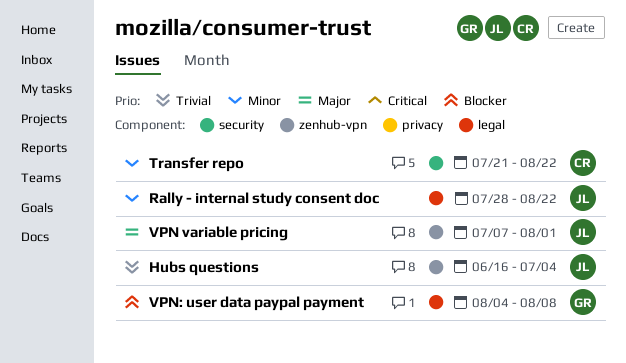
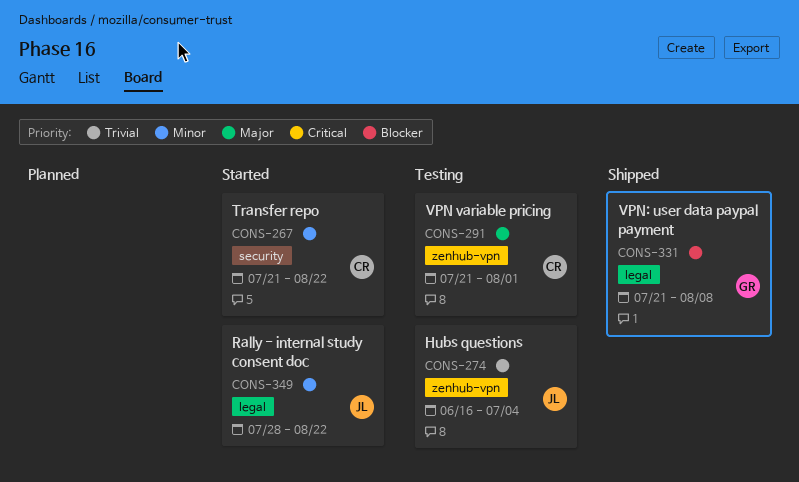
VPN variable pricing, owner: JL -> CR
VPN variable pricing, start: Jul 7 -> Jul 21
VPN: user data paypal payment, start: Aug 4 -> Jul 21

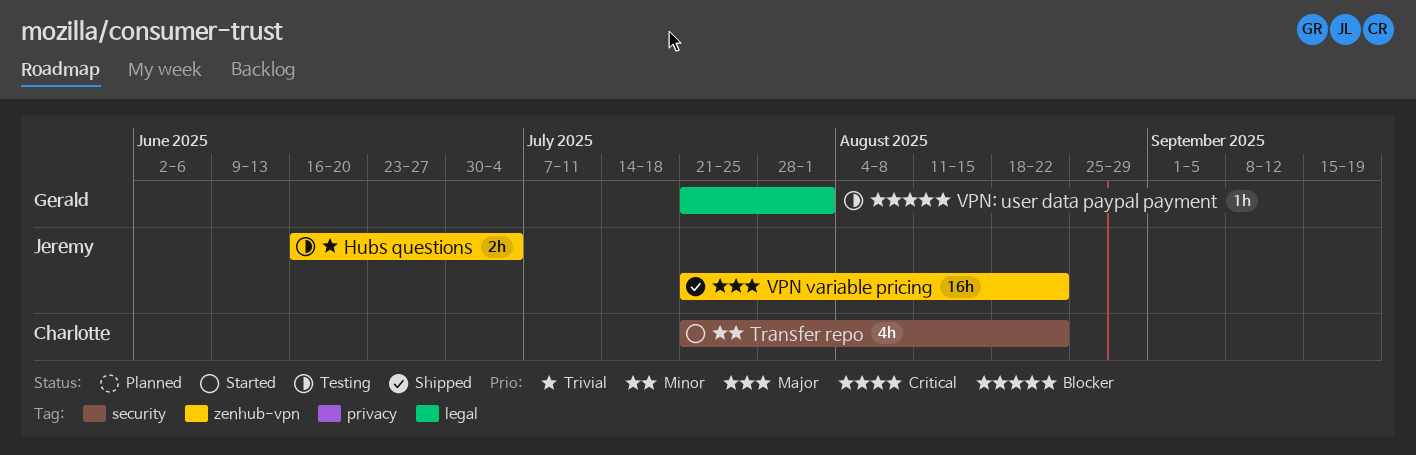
Rally - internal study consent doc: present -> none
VPN variable pricing, status: Testing -> Shipped
VPN variable pricing, owner: Charlotte -> Jeremy
VPN variable pricing, due: Aug 1 -> Aug 22
VPN: user data paypal payment, status: Shipped -> Testing
VPN: user data paypal payment, due: Aug 8 -> Aug 1

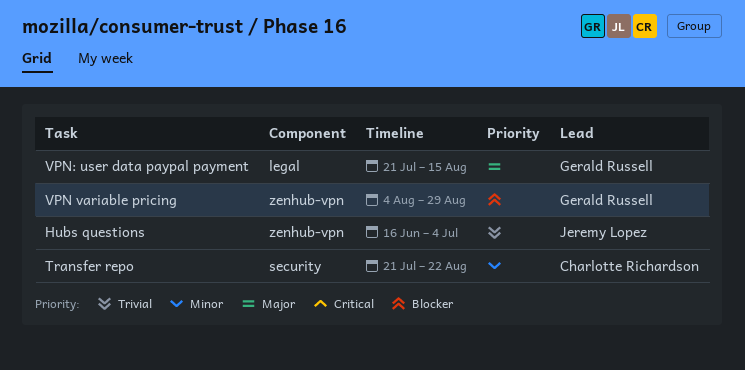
VPN variable pricing, owner: Jeremy Lopez -> Gerald Russell
VPN variable pricing, priority: Major -> Blocker
VPN variable pricing, start: Jul 21 -> Aug 4
VPN variable pricing, due: Aug 22 -> Aug 29
VPN: user data paypal payment, priority: Blocker -> Major
VPN: user data paypal payment, due: Aug 1 -> Aug 15

